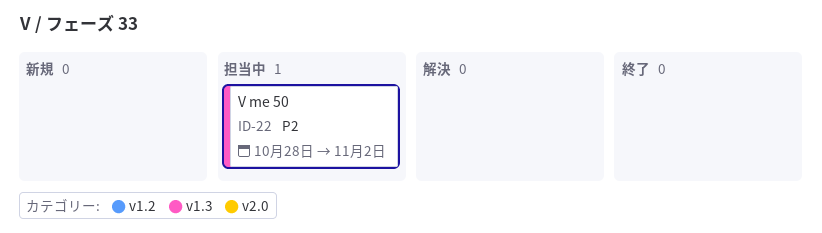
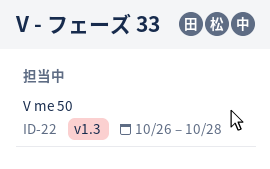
ID-22, start: Oct 28 -> Oct 26
ID-22, due: Nov 2 -> Oct 28

